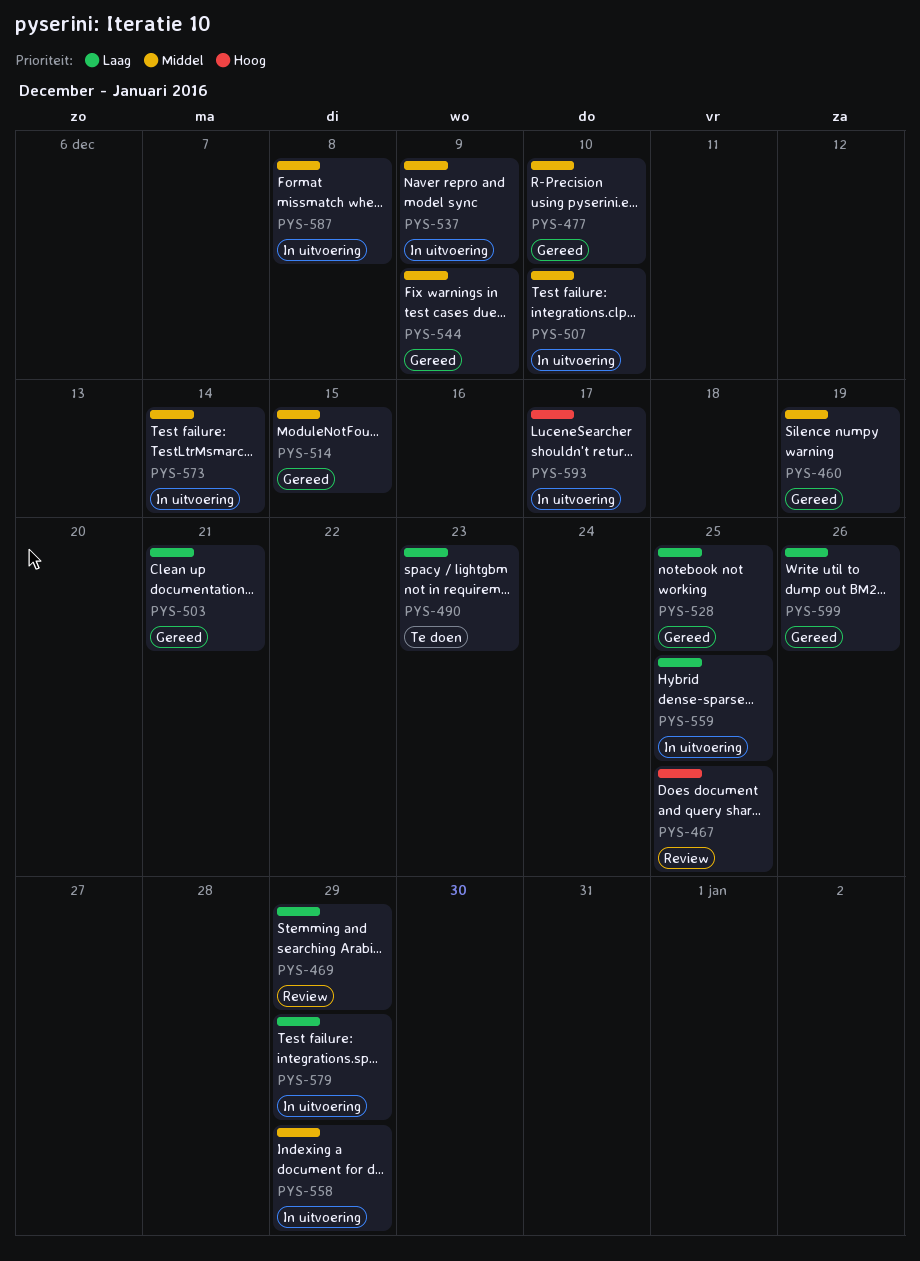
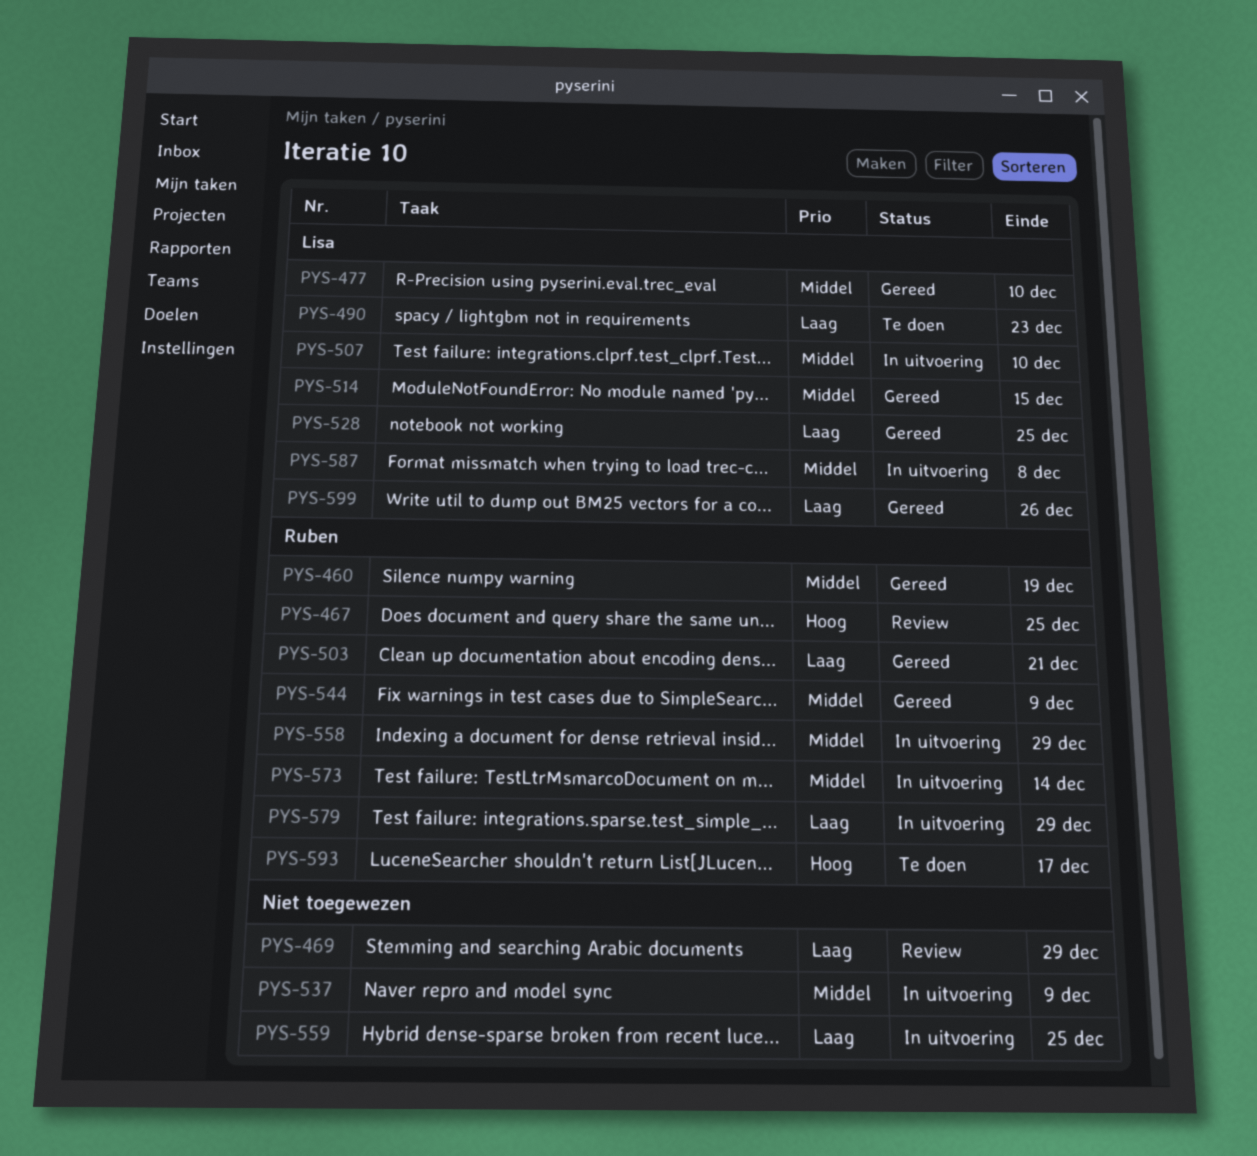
PYS-593, status: In uitvoering -> Te doen

